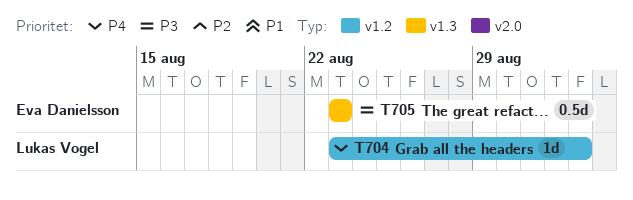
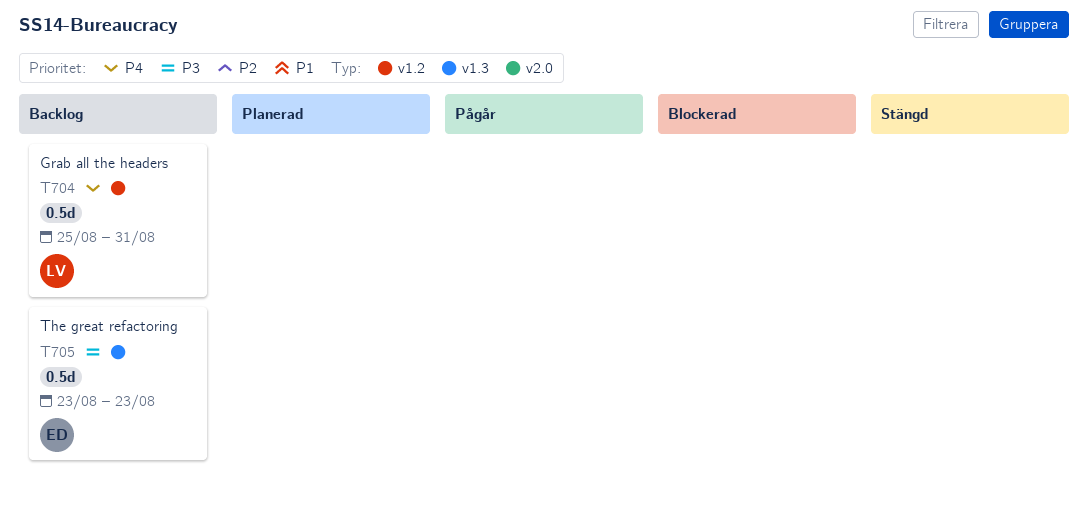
T704, estimate: 1d -> 0.5d
T704, start: Aug 23 -> Aug 25
T704, due: Sep 2 -> Aug 31

